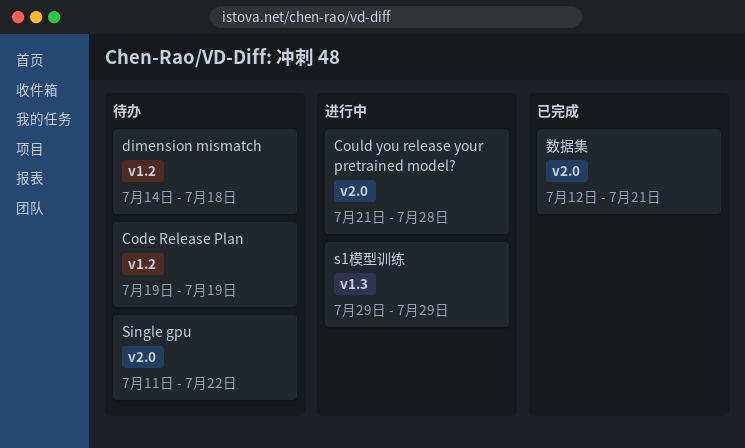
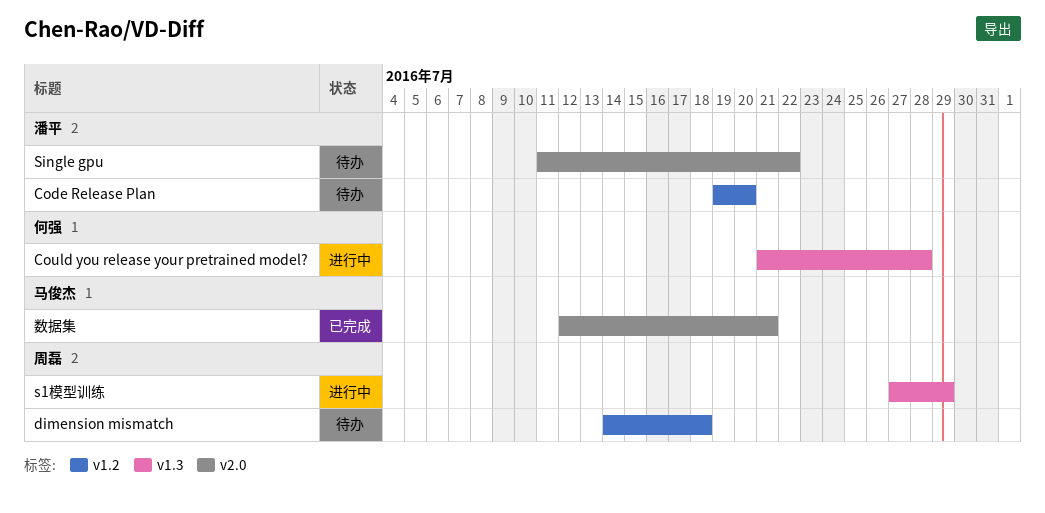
Code Release Plan, due: Jul 19 -> Jul 20
Could you release your pretrained model?, label: v2.0 -> v1.3
s1模型训练, start: Jul 29 -> Jul 27

